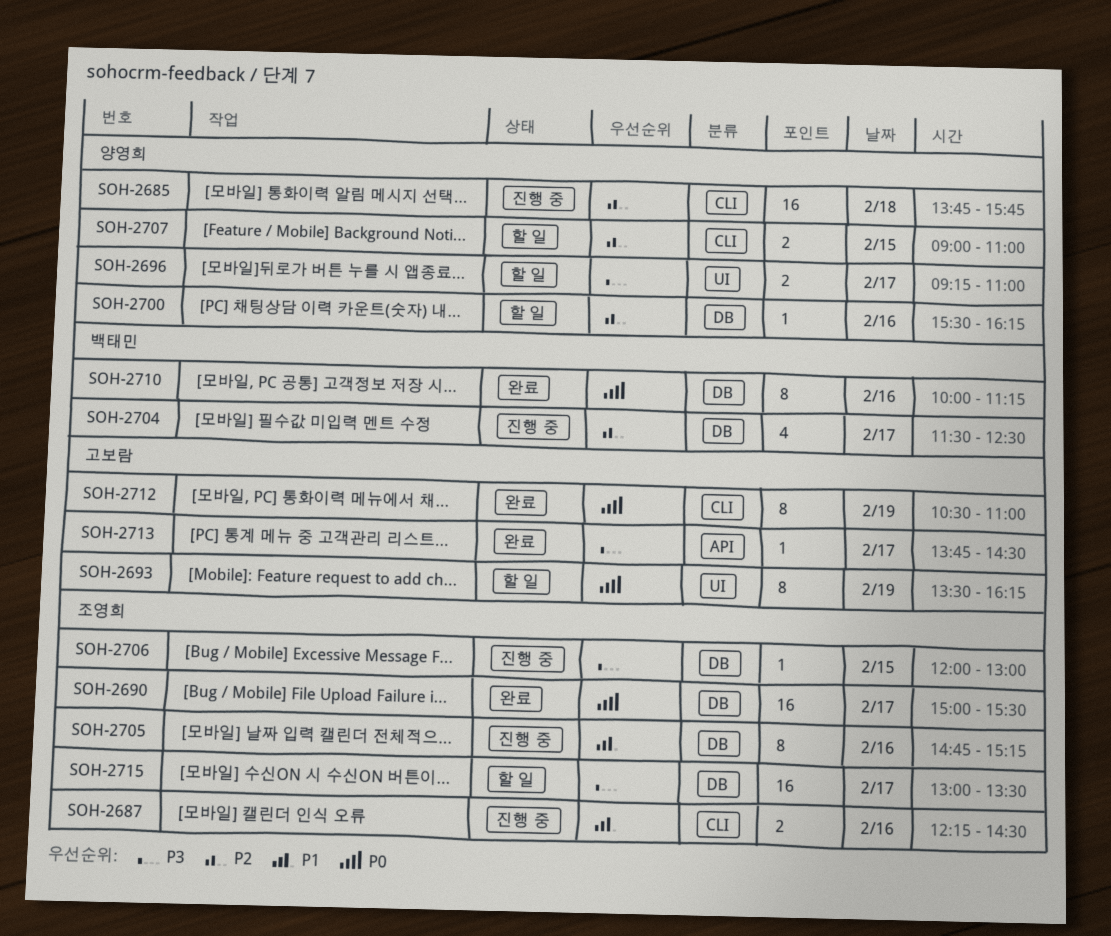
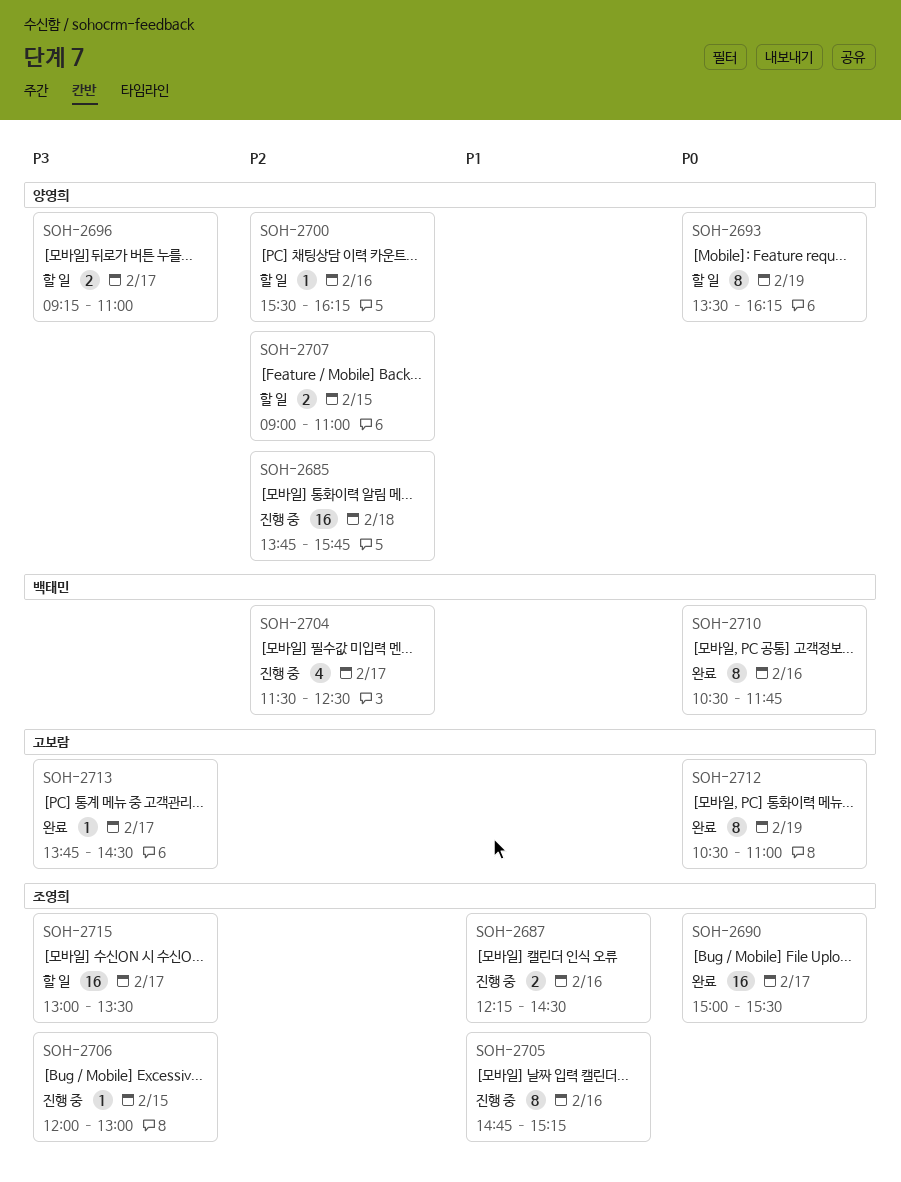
SOH-2693, owner: 고보람 -> 양영희
SOH-2710, begins: 10:00 -> 10:30
SOH-2710, ends: 11:15 -> 11:45

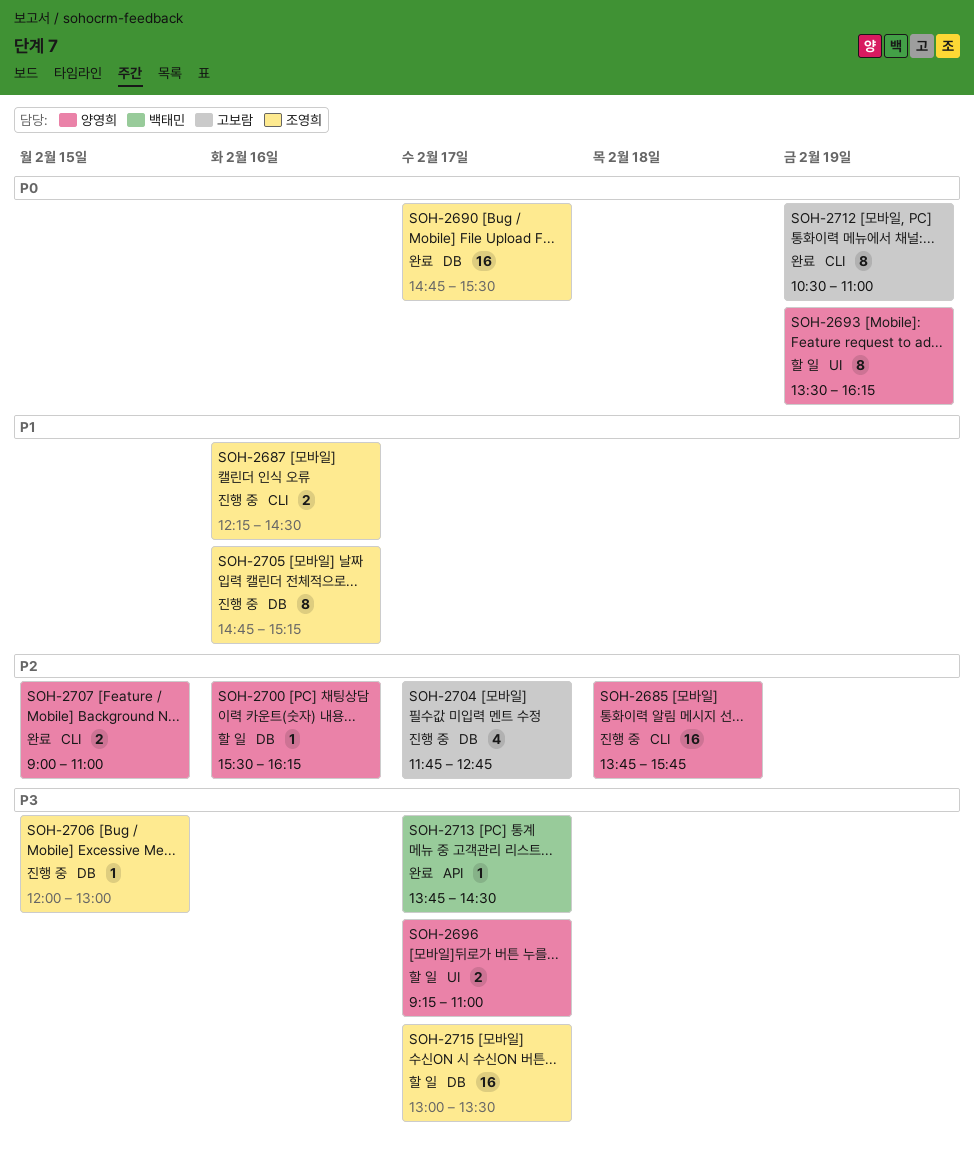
SOH-2690, begins: 15:00 -> 14:45
SOH-2704, owner: 백태민 -> 고보람
SOH-2704, begins: 11:30 -> 11:45
SOH-2704, ends: 12:30 -> 12:45
SOH-2707, status: 할 일 -> 완료
SOH-2710: present -> none
SOH-2713, owner: 고보람 -> 백태민

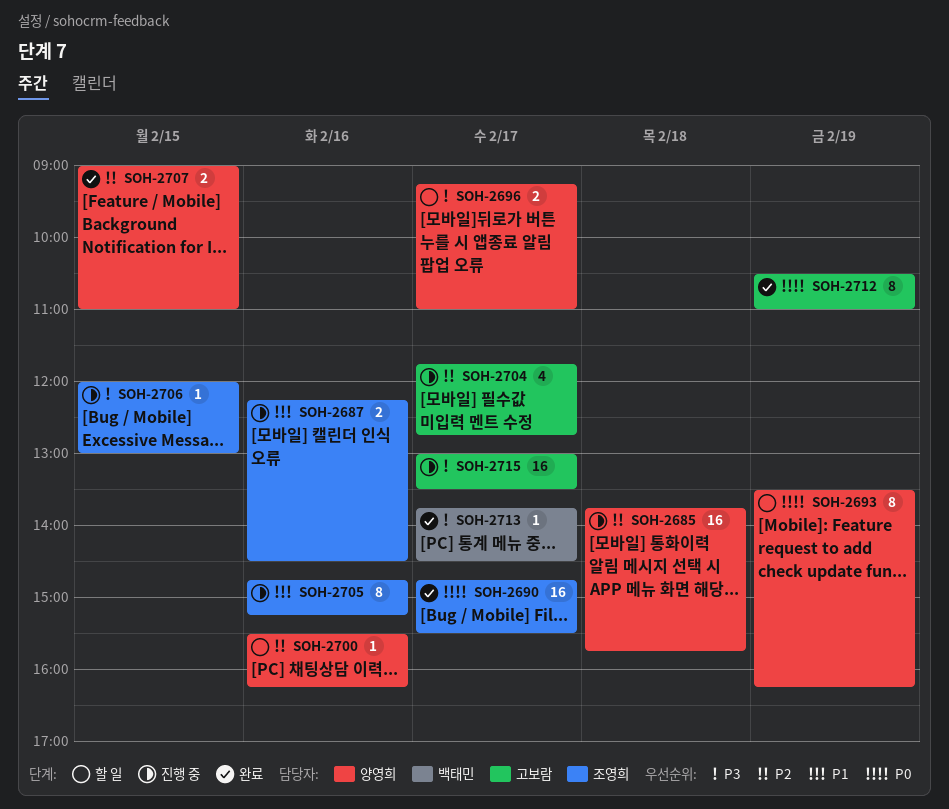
SOH-2715, status: 할 일 -> 진행 중
SOH-2715, owner: 조영희 -> 고보람

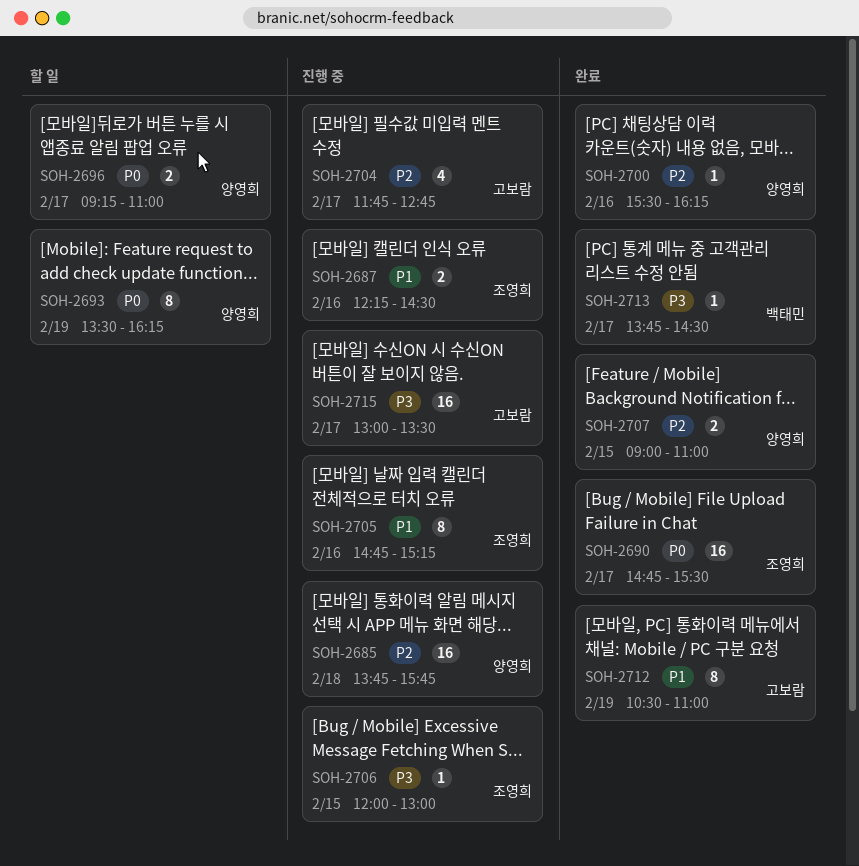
SOH-2696, priority: P3 -> P0
SOH-2700, status: 할 일 -> 완료
SOH-2712, priority: P0 -> P1

